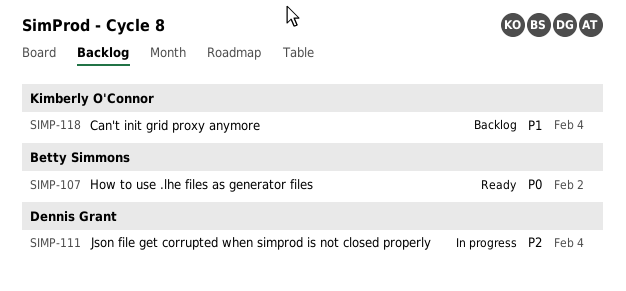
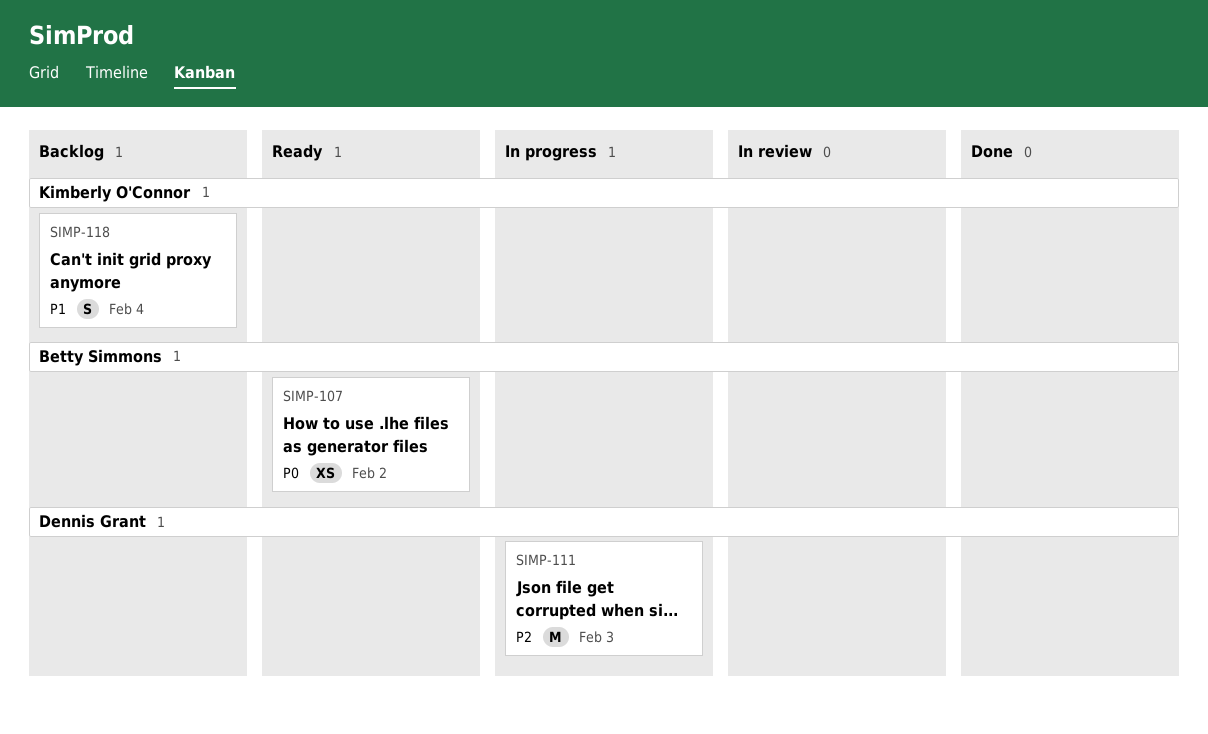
SIMP-111, due: Feb 4 -> Feb 3

